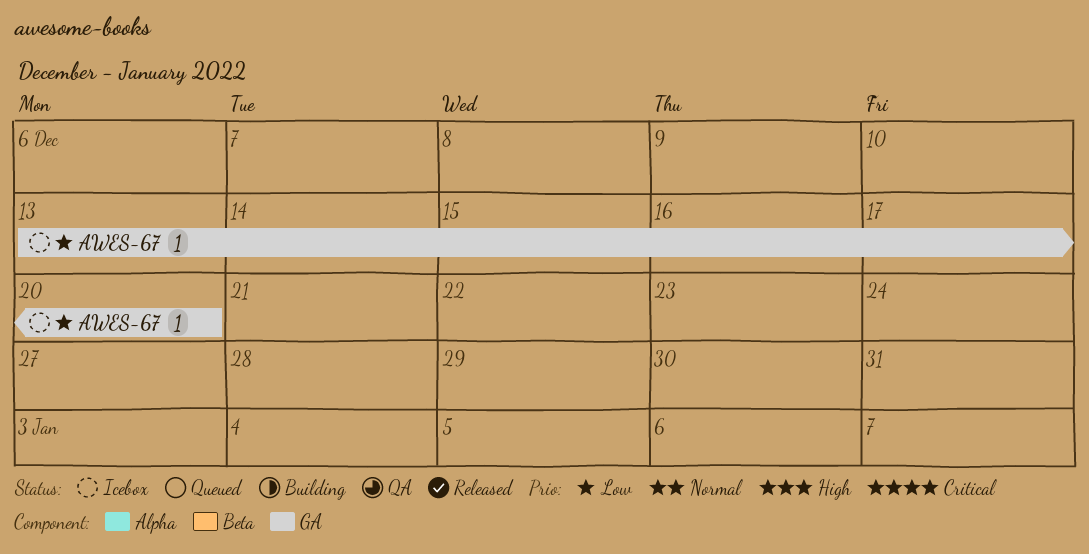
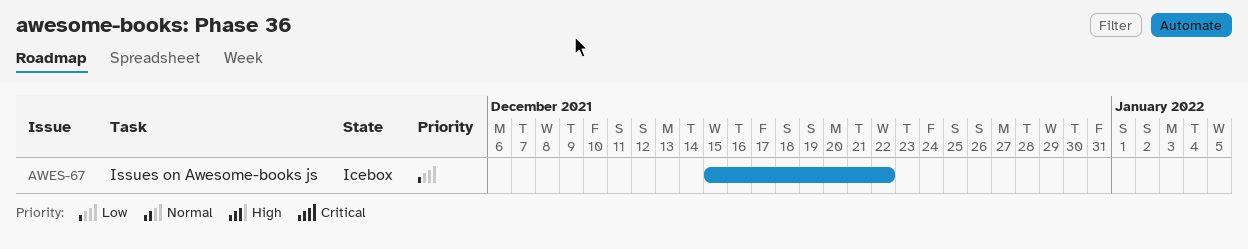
AWES-67, start: Dec 13 -> Dec 15
AWES-67, due: Dec 20 -> Dec 22

